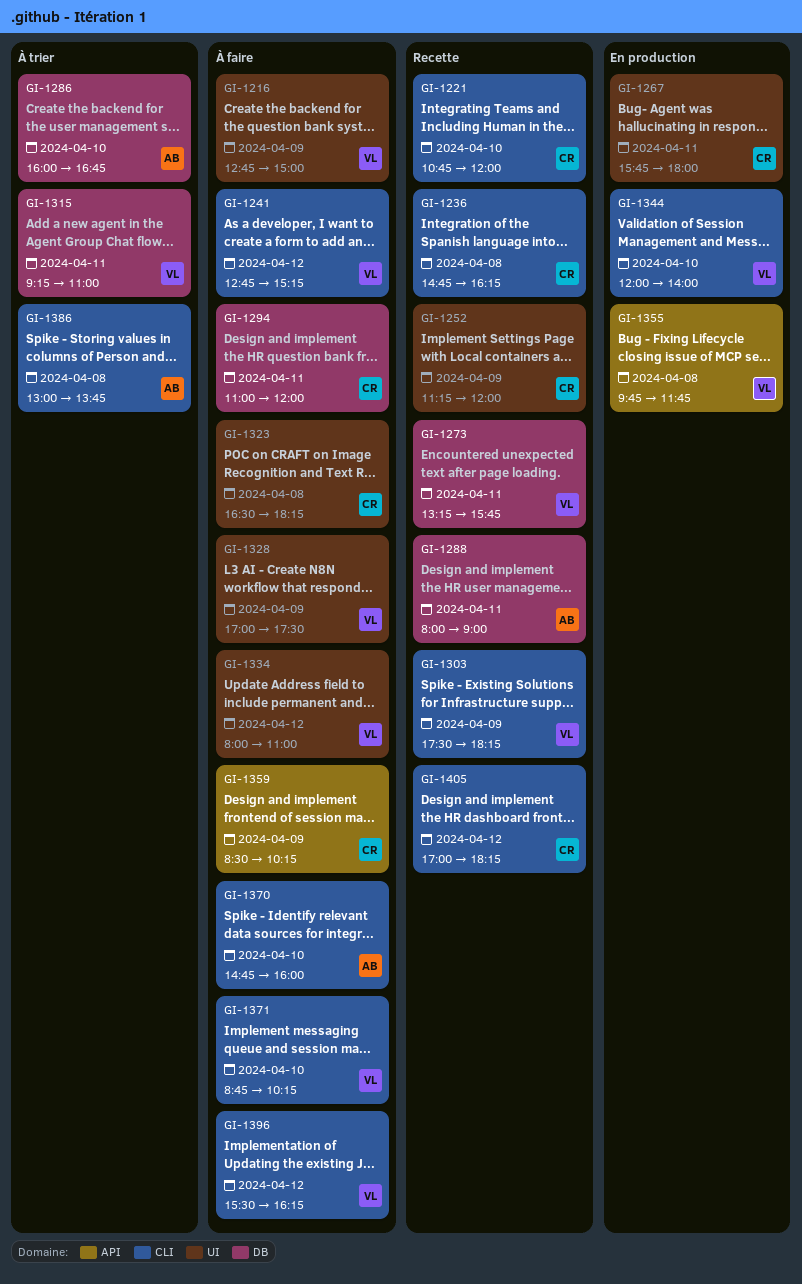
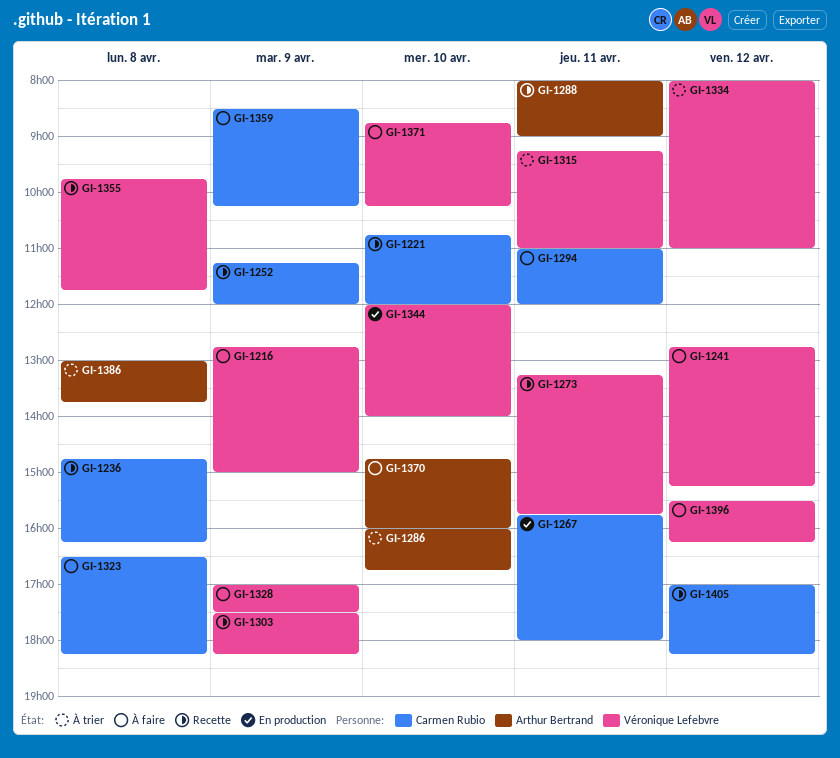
GI-1334, status: À faire -> À trier
GI-1355, status: En production -> Recette

